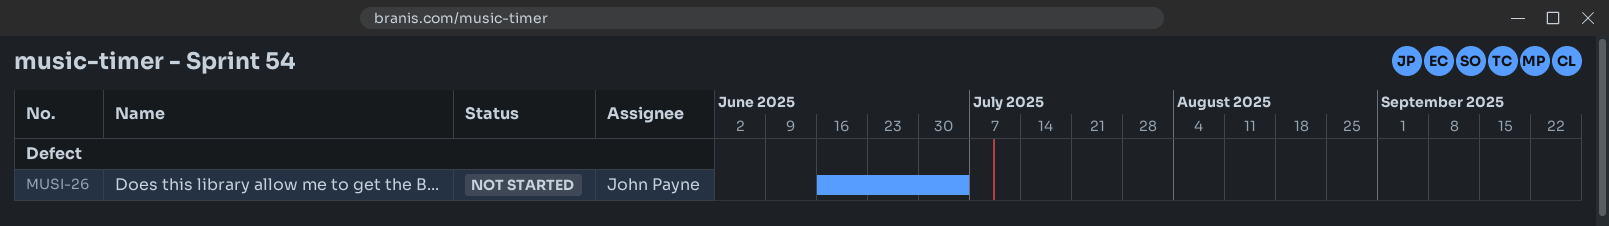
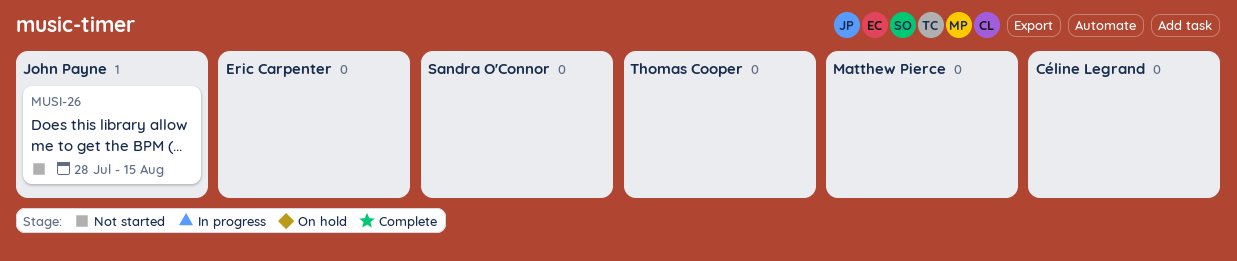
MUSI-26, start: Jun 16 -> Jul 28
MUSI-26, due: Jul 4 -> Aug 15

